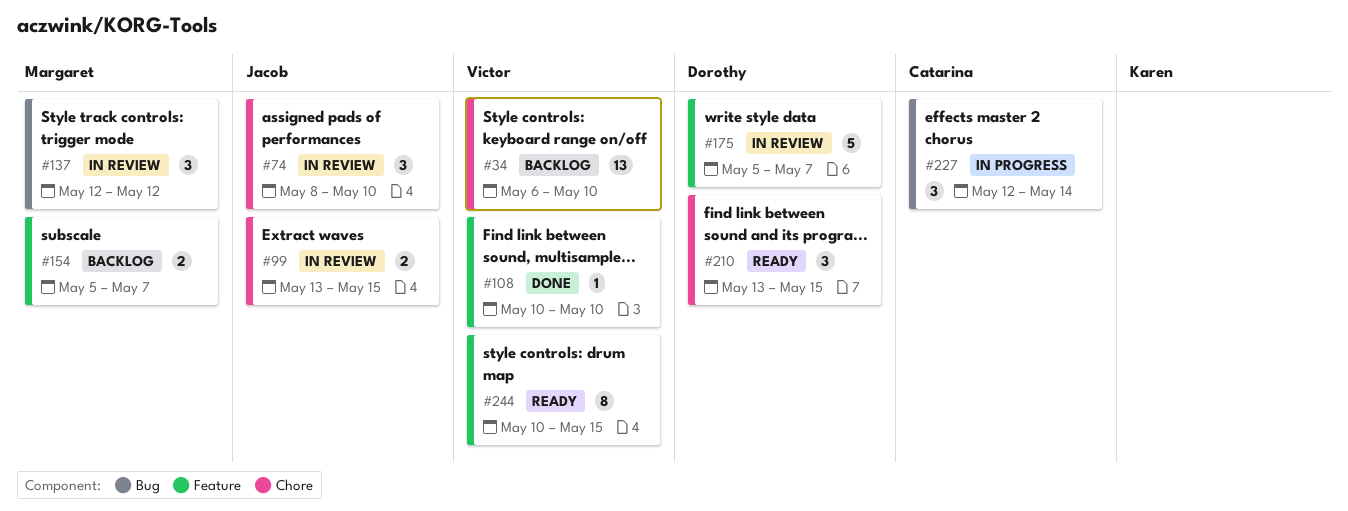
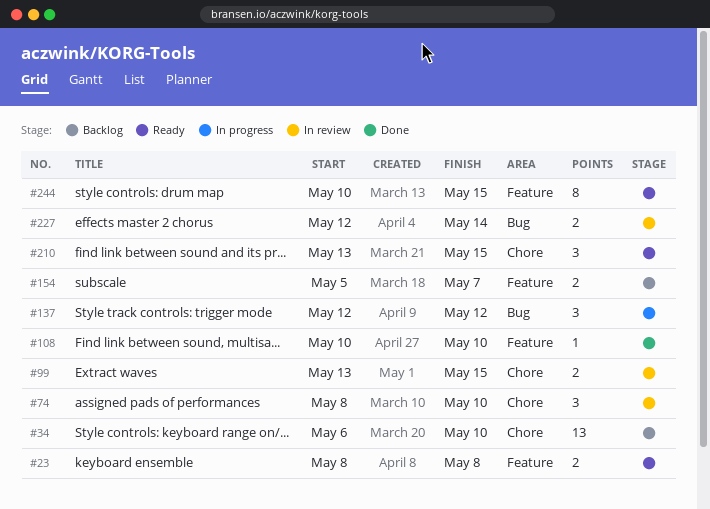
#23: none -> present
#137, status: In review -> In progress
#175: present -> none
#227, status: In progress -> In review
#227, estimate: 3 -> 2

